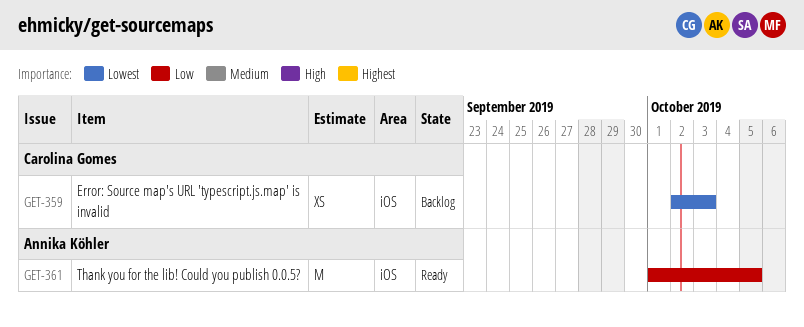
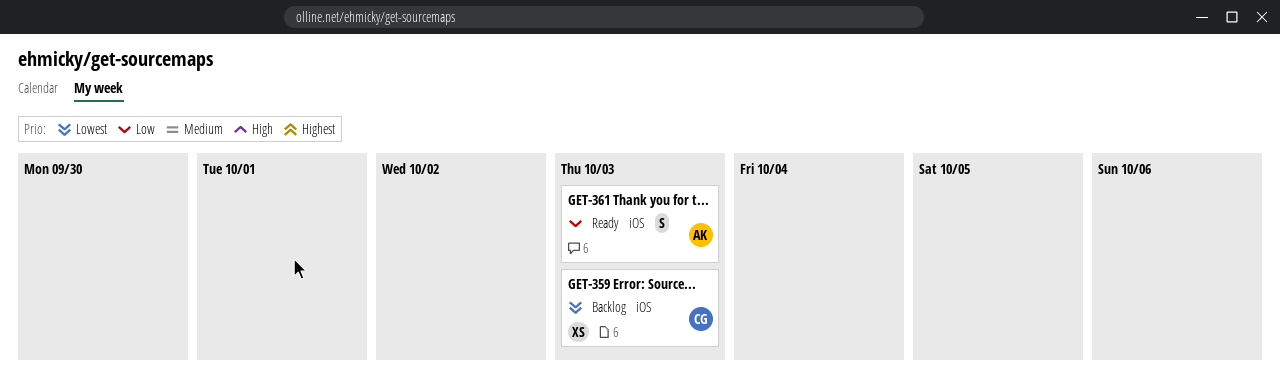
GET-361, estimate: M -> S
GET-361, due: Oct 5 -> Oct 3

